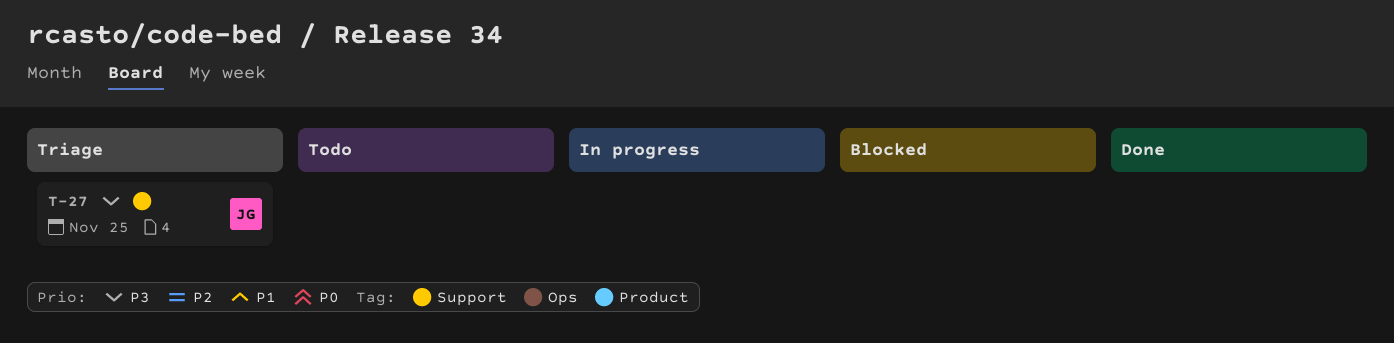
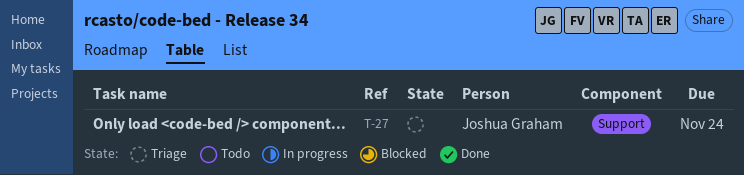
T-27, due: Nov 25 -> Nov 24

